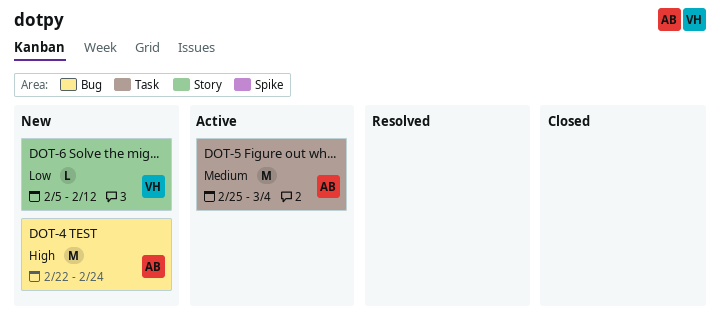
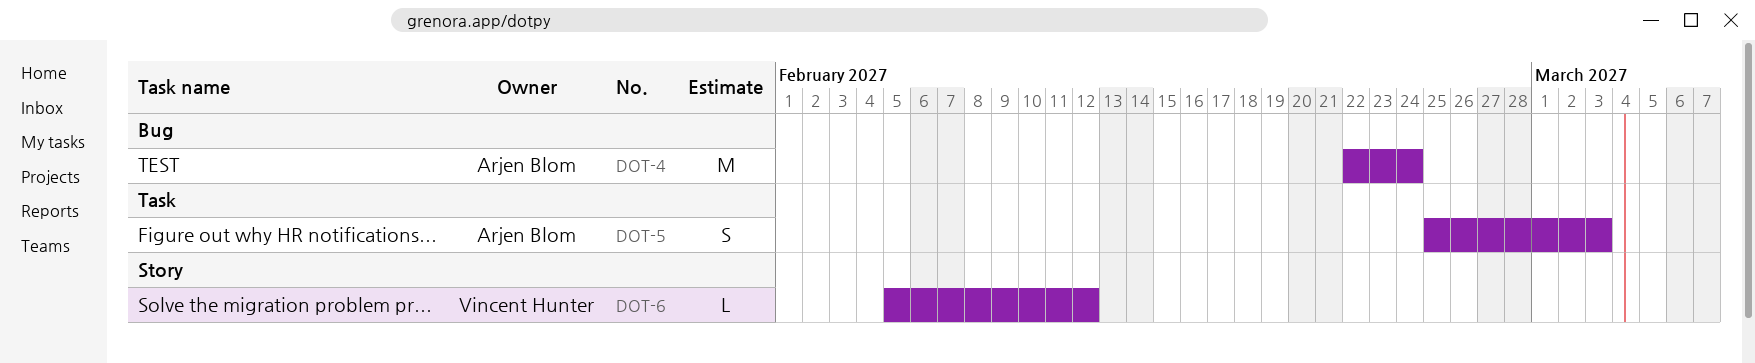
DOT-5, estimate: M -> S
DOT-5, due: Mar 4 -> Mar 3

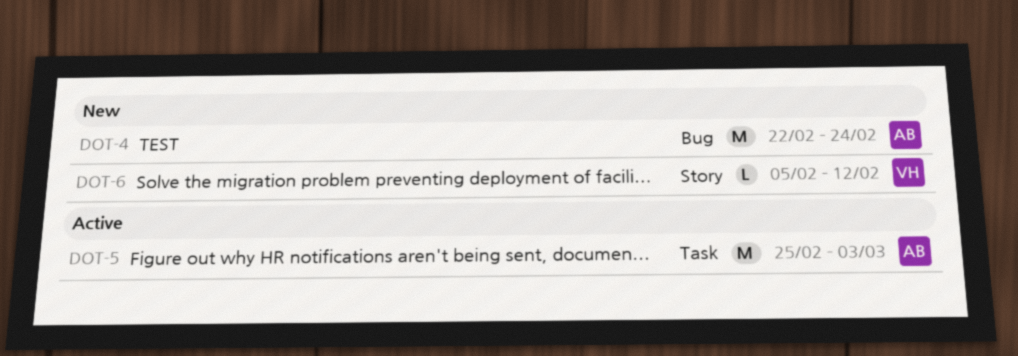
DOT-5, estimate: S -> M

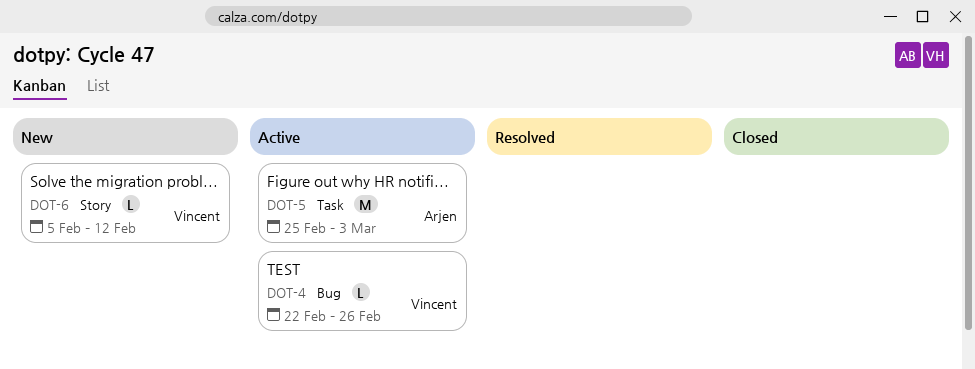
DOT-4, status: New -> Active
DOT-4, owner: Arjen -> Vincent
DOT-4, estimate: M -> L
DOT-4, due: Feb 24 -> Feb 26

